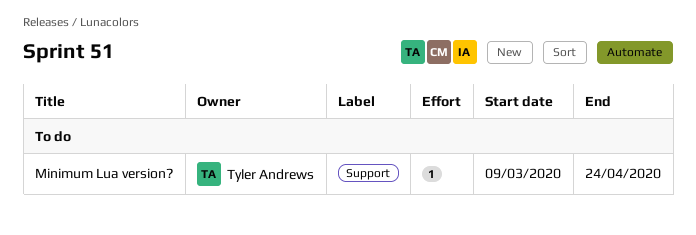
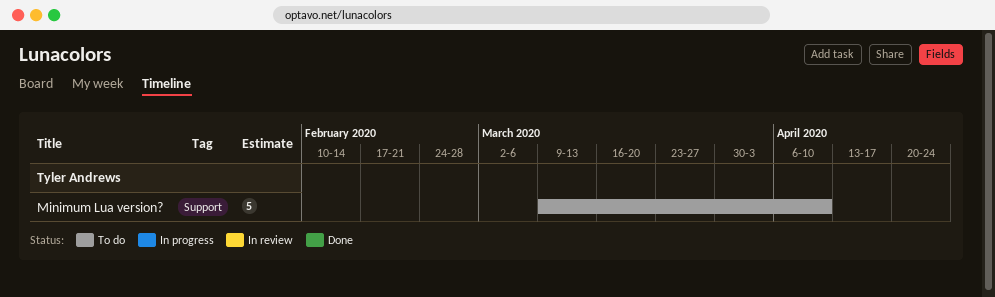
Minimum Lua version?, estimate: 1 -> 5
Minimum Lua version?, due: Apr 24 -> Apr 10

